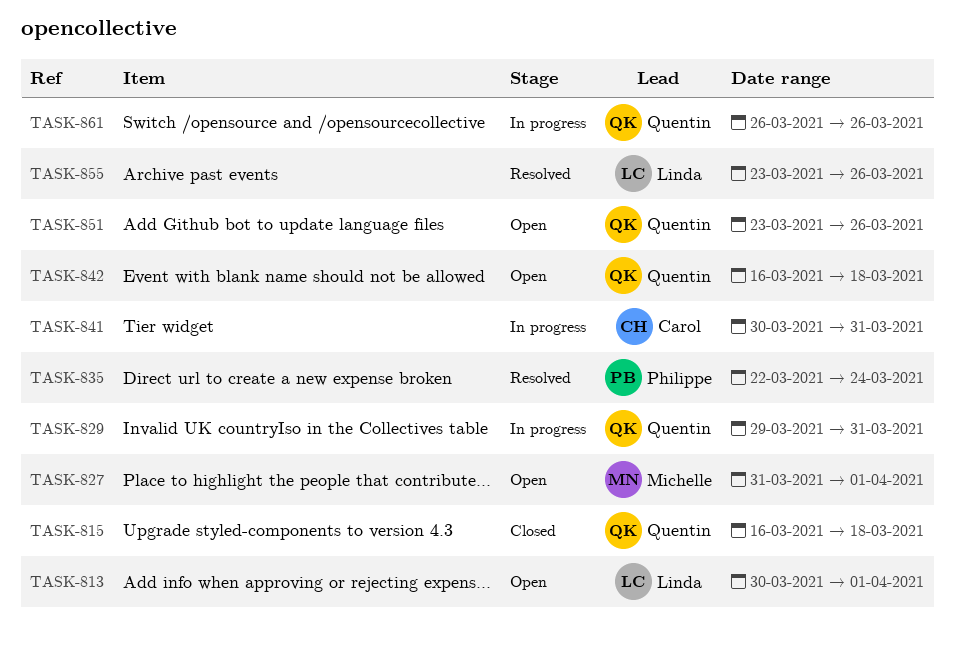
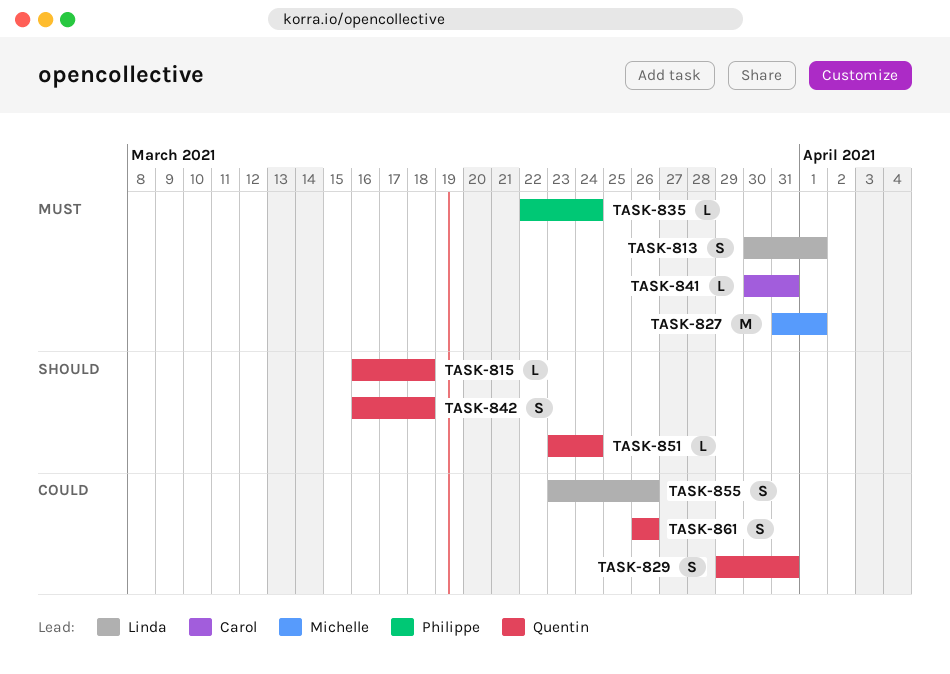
TASK-851, due: Mar 26 -> Mar 24

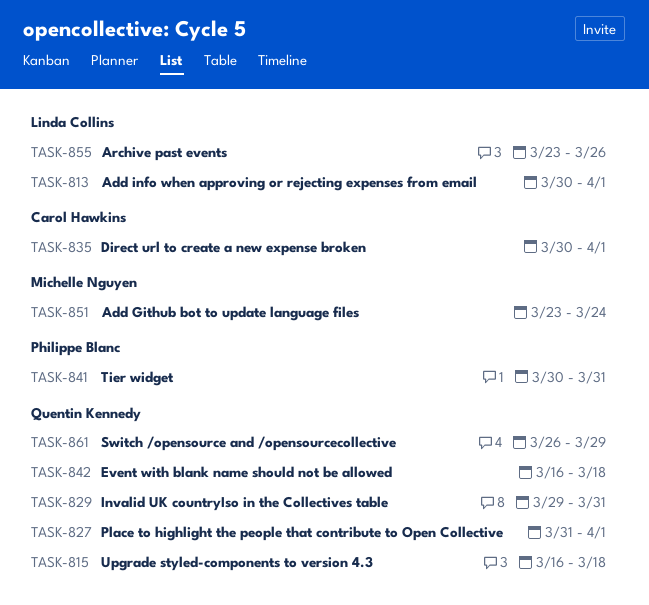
TASK-827, owner: Michelle Nguyen -> Quentin Kennedy
TASK-835, owner: Philippe Blanc -> Carol Hawkins
TASK-835, start: Mar 22 -> Mar 30
TASK-835, due: Mar 24 -> Apr 1
TASK-841, owner: Carol Hawkins -> Philippe Blanc
TASK-851, owner: Quentin Kennedy -> Michelle Nguyen
TASK-861, due: Mar 26 -> Mar 29

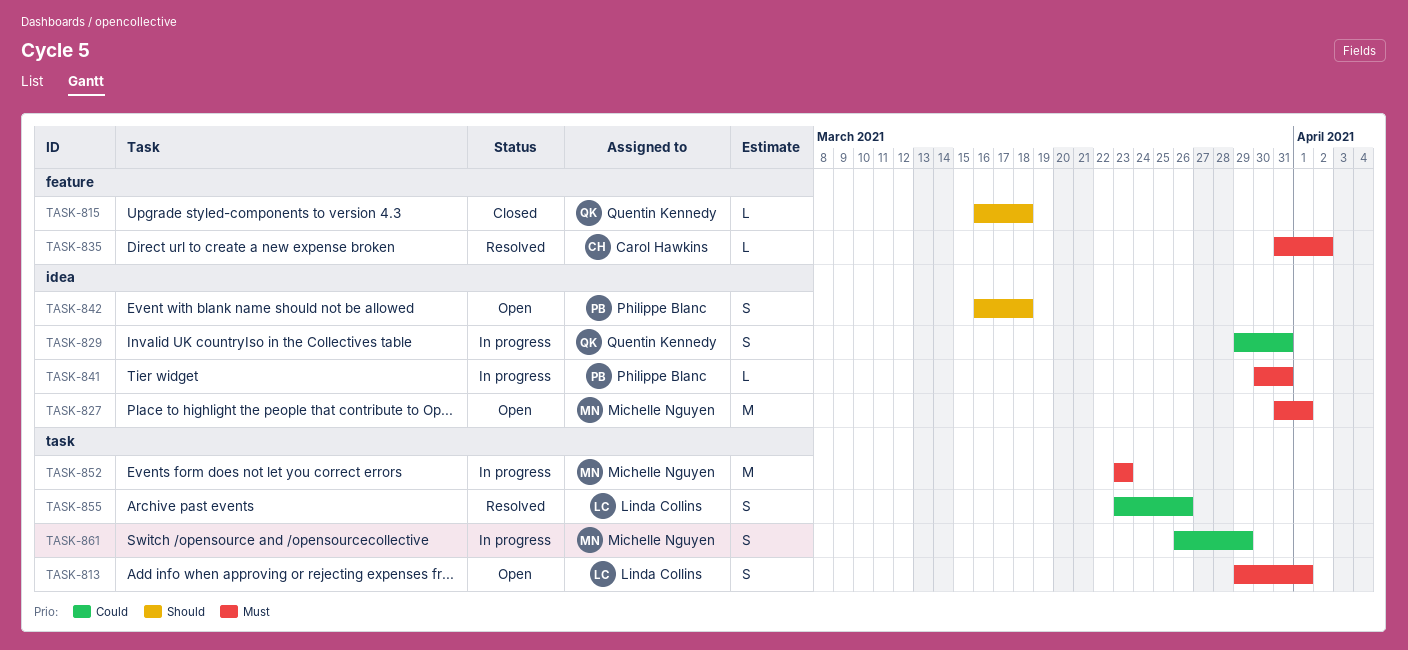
TASK-813, start: Mar 30 -> Mar 29
TASK-827, owner: Quentin Kennedy -> Michelle Nguyen
TASK-835, start: Mar 30 -> Mar 31
TASK-835, due: Apr 1 -> Apr 2
TASK-842, owner: Quentin Kennedy -> Philippe Blanc
TASK-851: present -> none
TASK-852: none -> present
TASK-861, owner: Quentin Kennedy -> Michelle Nguyen

